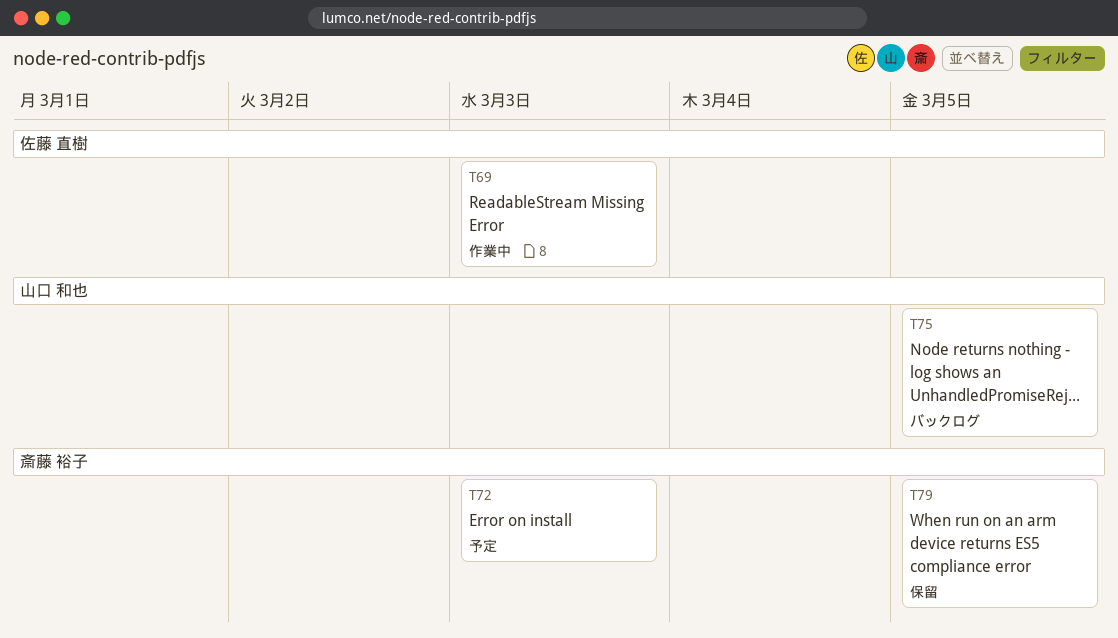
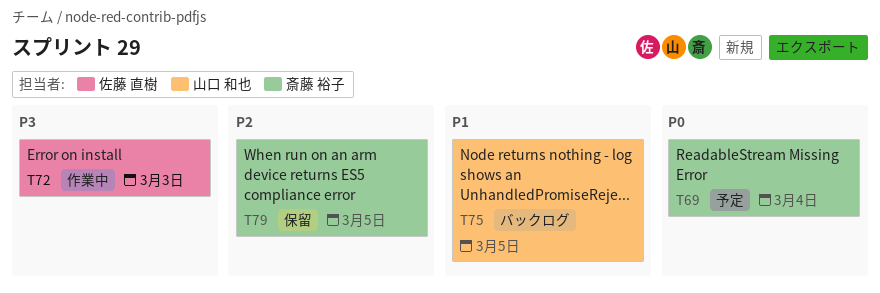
T69, status: 作業中 -> 予定
T69, owner: 佐藤 直樹 -> 斎藤 裕子
T69, due: Mar 3 -> Mar 4
T72, status: 予定 -> 作業中
T72, owner: 斎藤 裕子 -> 佐藤 直樹

